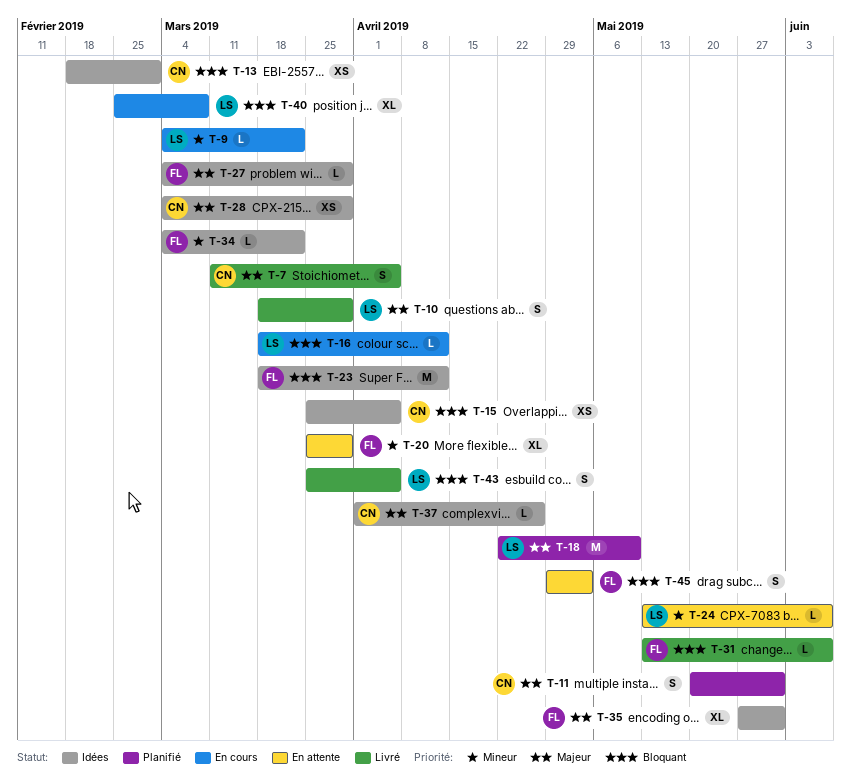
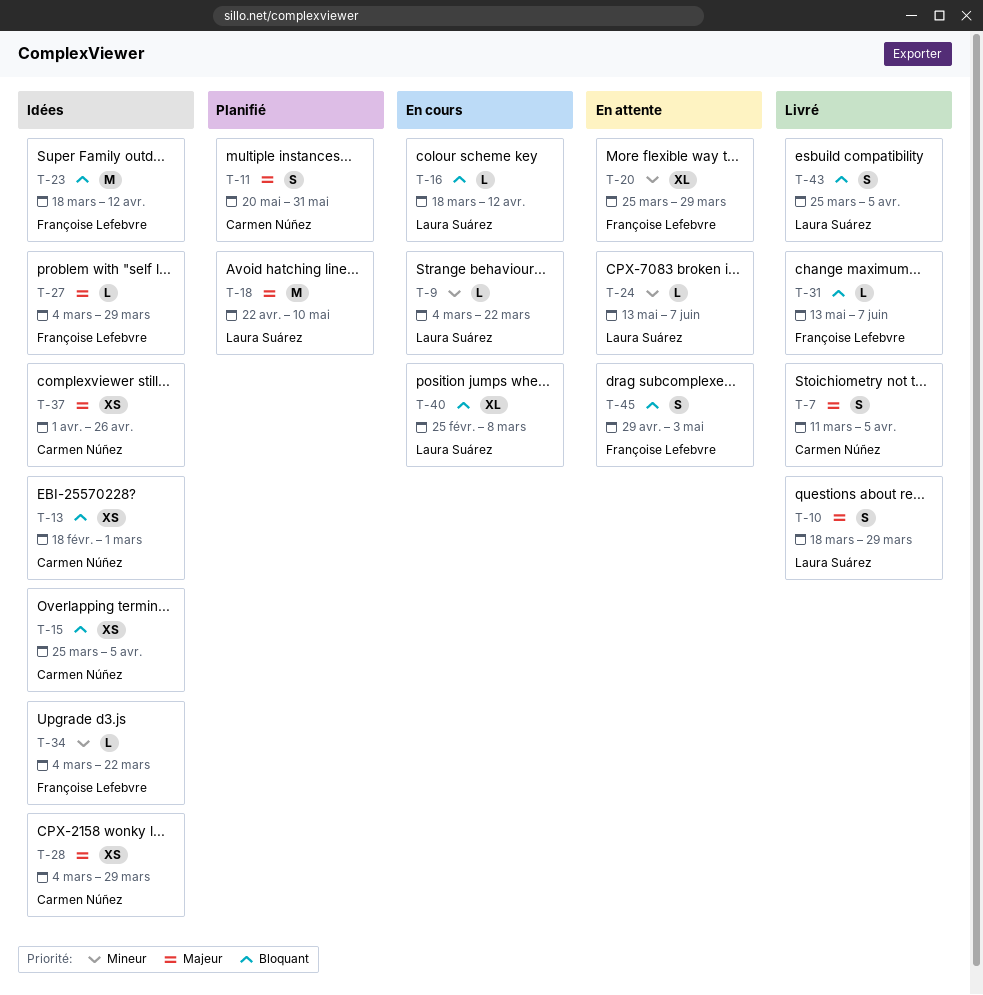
T-35: present -> none
T-37, estimate: L -> XS

